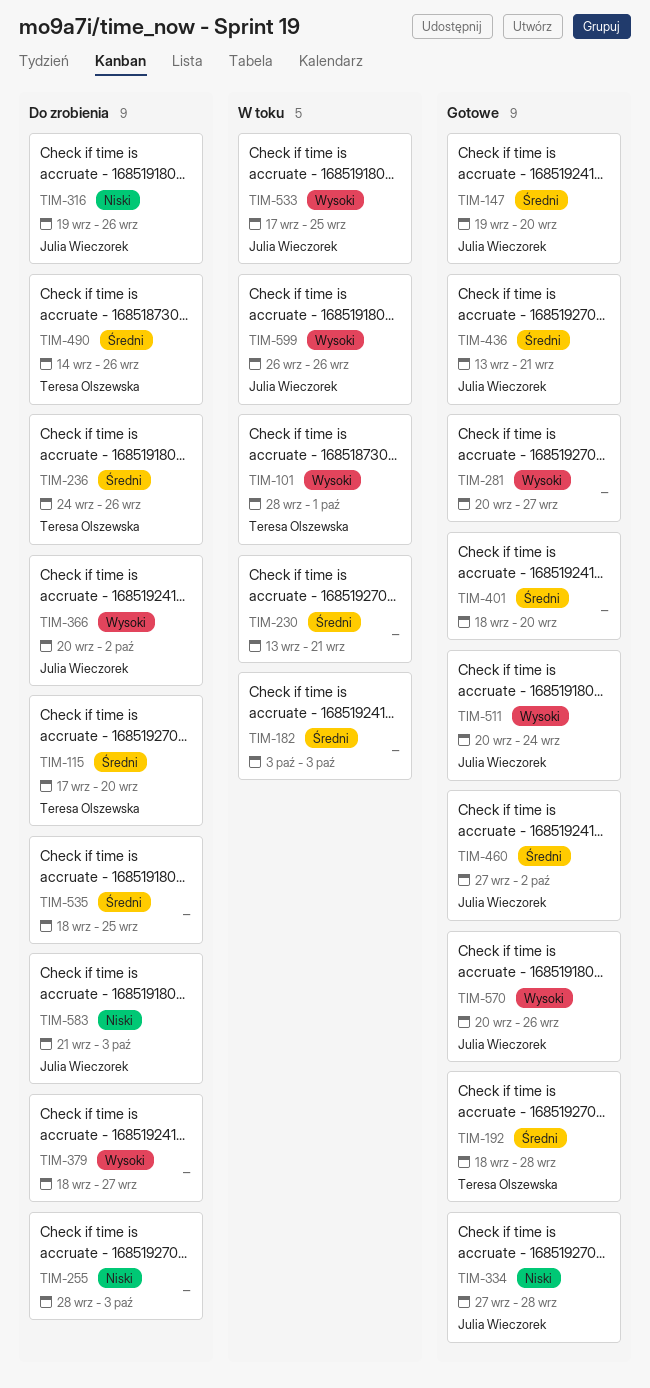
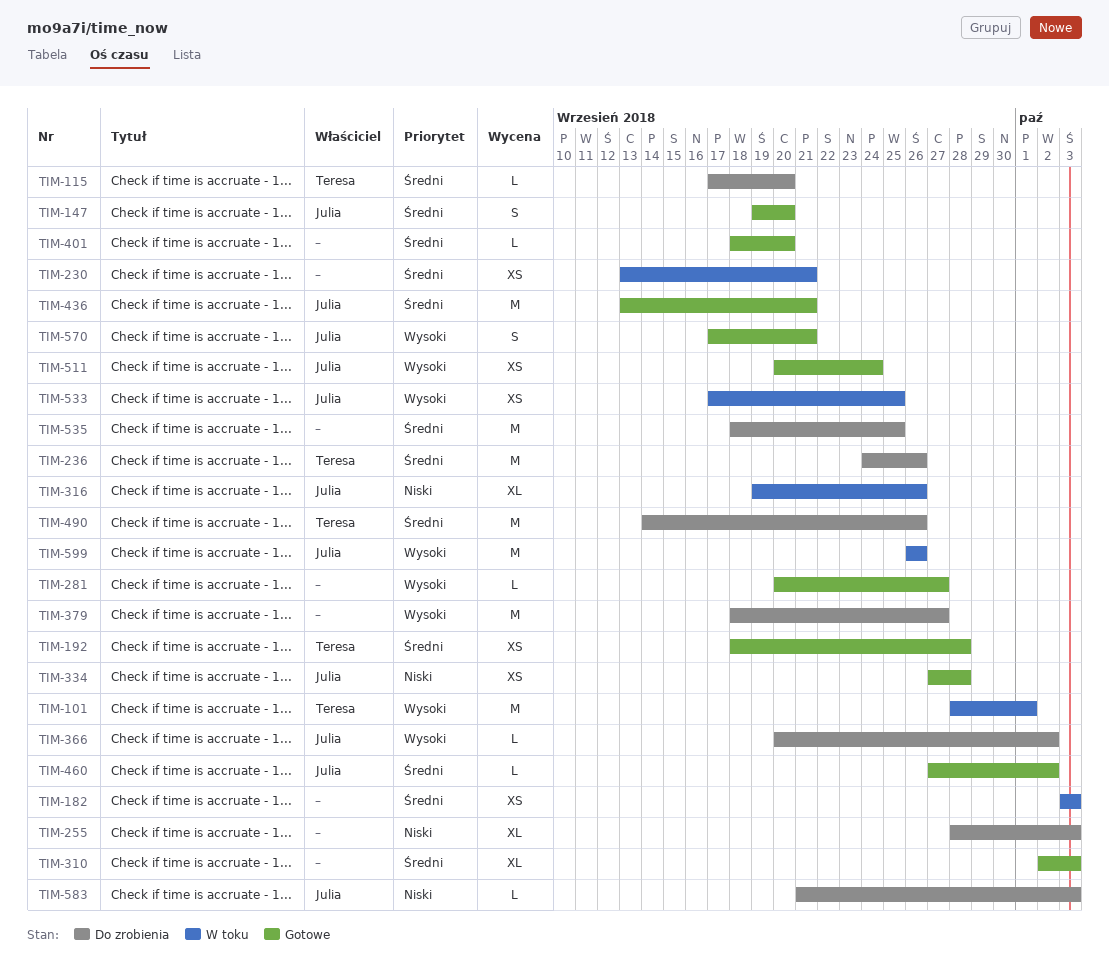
TIM-310: none -> present
TIM-316, status: Do zrobienia -> W toku
TIM-570, start: Sep 20 -> Sep 17
TIM-570, due: Sep 26 -> Sep 21

